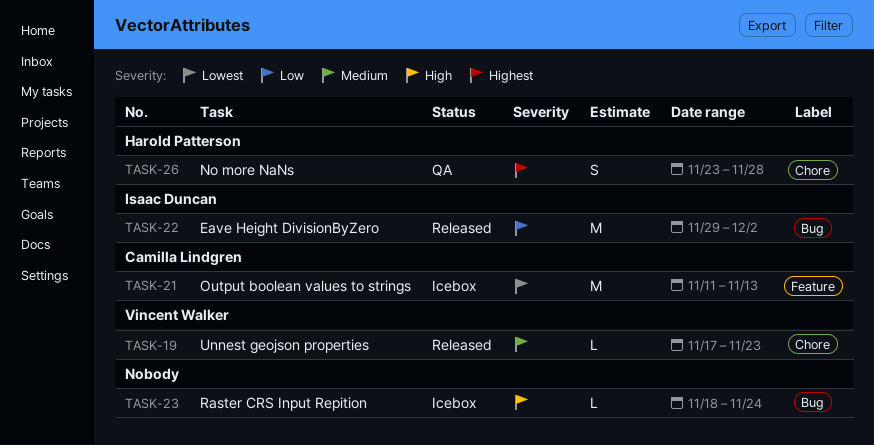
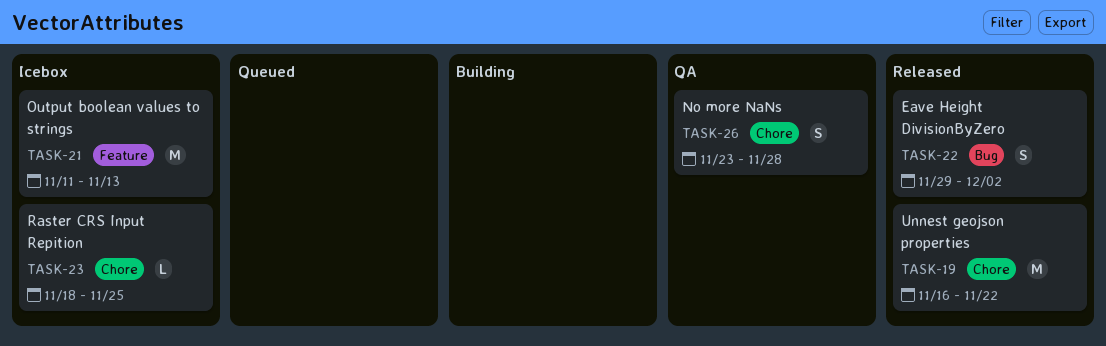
TASK-19, estimate: L -> M
TASK-19, start: Nov 17 -> Nov 16
TASK-19, due: Nov 23 -> Nov 22
TASK-22, estimate: M -> S
TASK-23, label: Bug -> Chore
TASK-23, due: Nov 24 -> Nov 25

